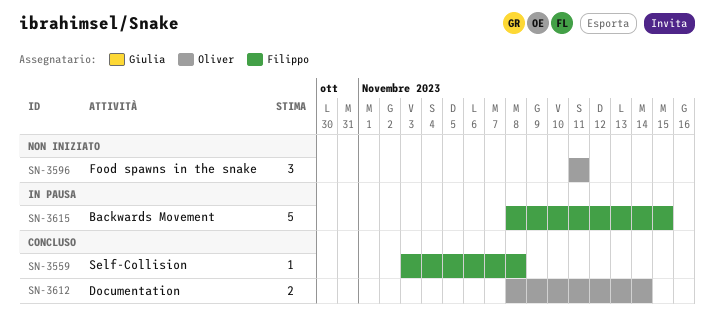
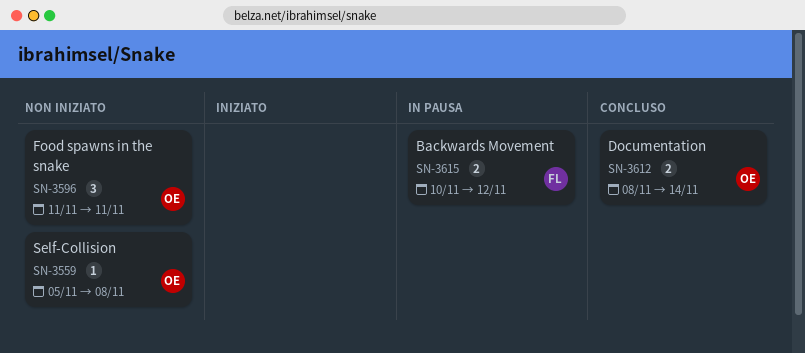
SN-3559, status: Concluso -> Non iniziato
SN-3559, owner: Filippo -> Oliver
SN-3559, start: Nov 3 -> Nov 5
SN-3615, estimate: 5 -> 2
SN-3615, start: Nov 8 -> Nov 10
SN-3615, due: Nov 15 -> Nov 12

